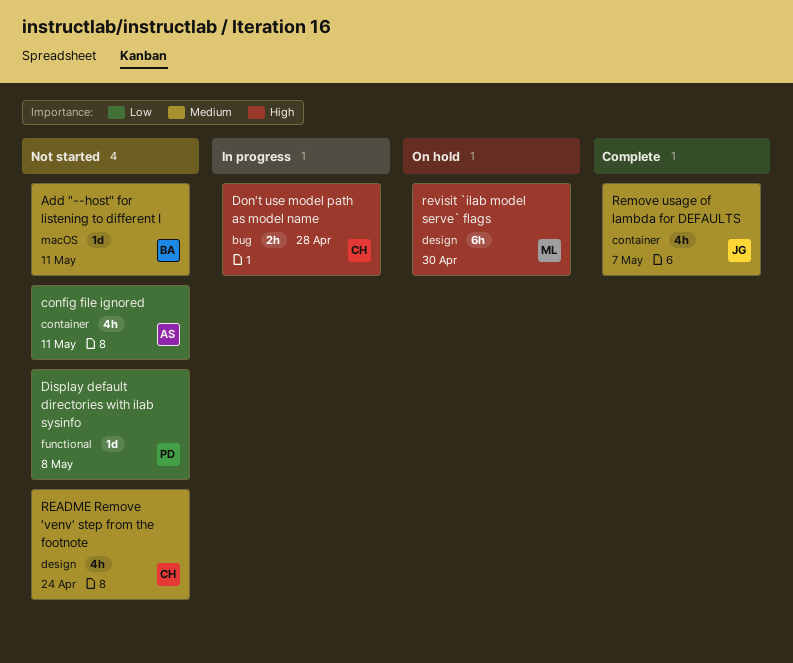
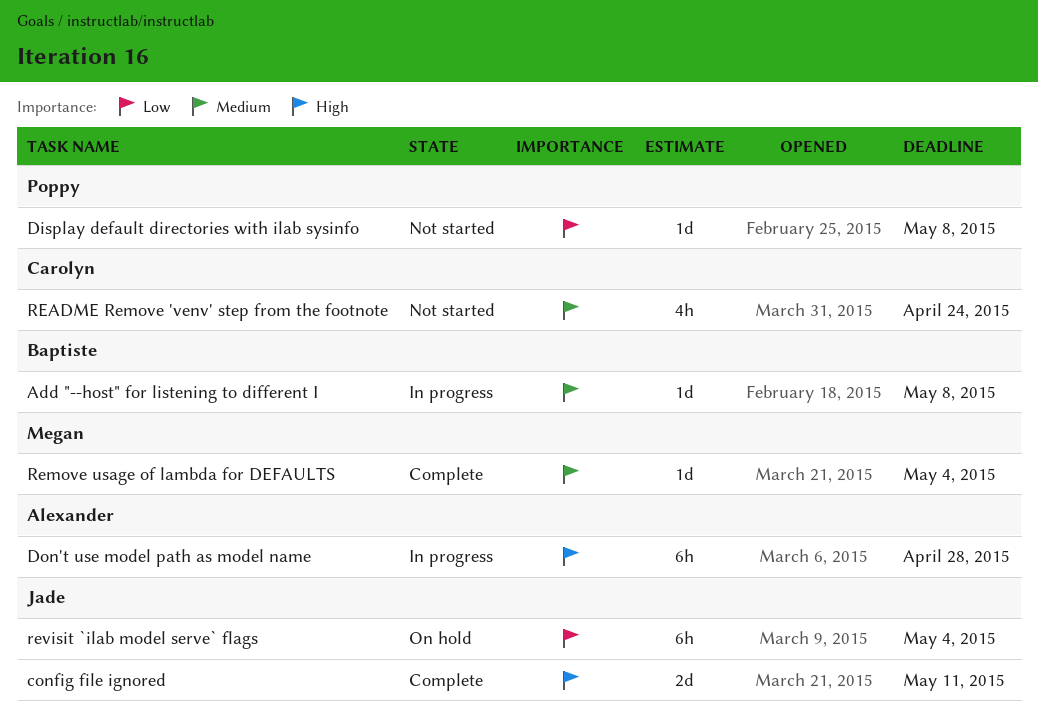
Add "--host" for listening to different I, status: Not started -> In progress
Add "--host" for listening to different I, due: May 11 -> May 8
config file ignored, status: Not started -> Complete
config file ignored, owner: Alexander -> Jade
config file ignored, priority: Low -> High
config file ignored, estimate: 4h -> 2d
Don't use model path as model name, owner: Carolyn -> Alexander
Don't use model path as model name, estimate: 2h -> 6h
Remove usage of lambda for DEFAULTS, owner: Jade -> Megan
Remove usage of lambda for DEFAULTS, estimate: 4h -> 1d
Remove usage of lambda for DEFAULTS, due: May 7 -> May 4
revisit `ilab model serve` flags, owner: Megan -> Jade
revisit `ilab model serve` flags, priority: High -> Low
revisit `ilab model serve` flags, due: Apr 30 -> May 4

